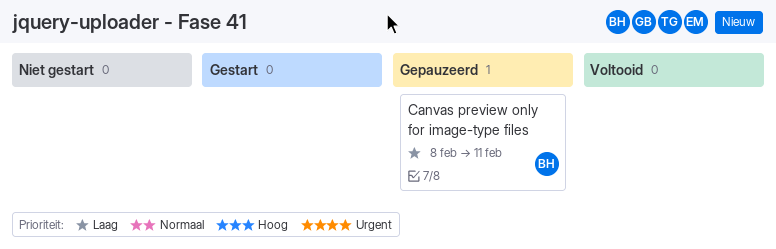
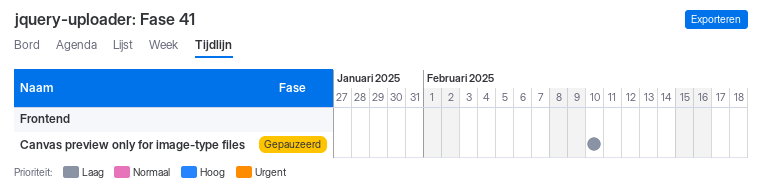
Canvas preview only for image-type files, start: Feb 8 -> Feb 10
Canvas preview only for image-type files, due: Feb 11 -> Feb 10

